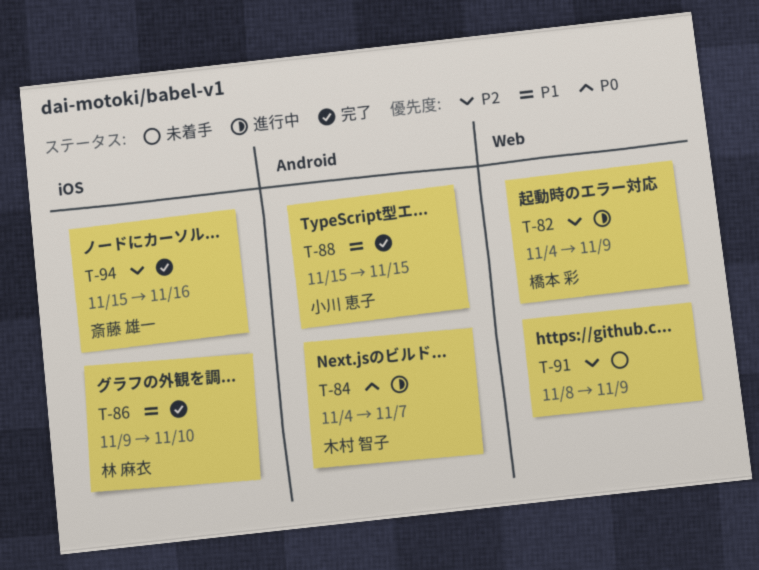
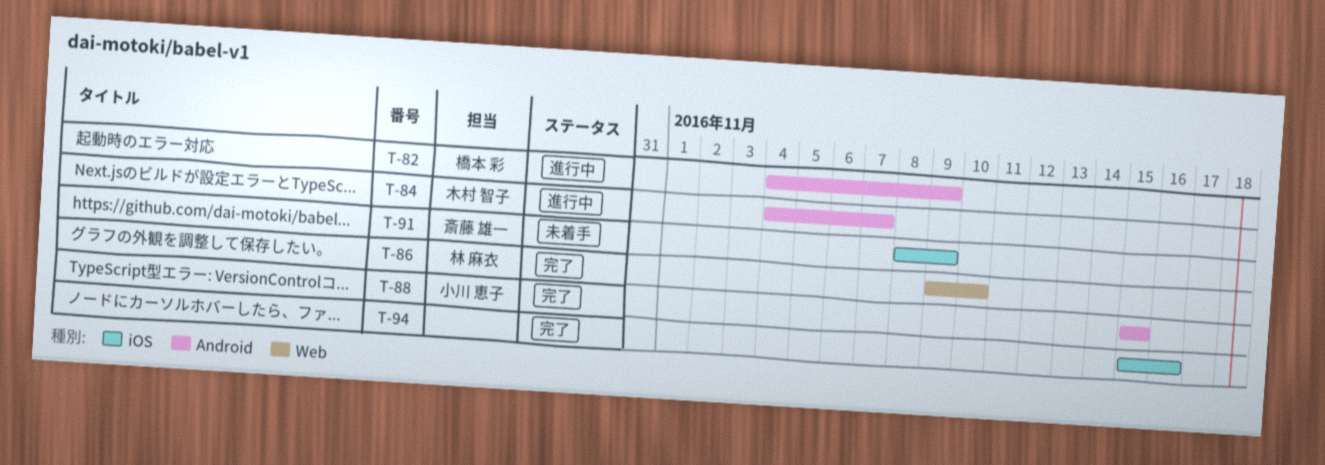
T-82, label: Web -> Android
T-86, label: iOS -> Web
T-91, owner: none -> 斎藤 雄一
T-91, label: Web -> iOS
T-94, owner: 斎藤 雄一 -> none

